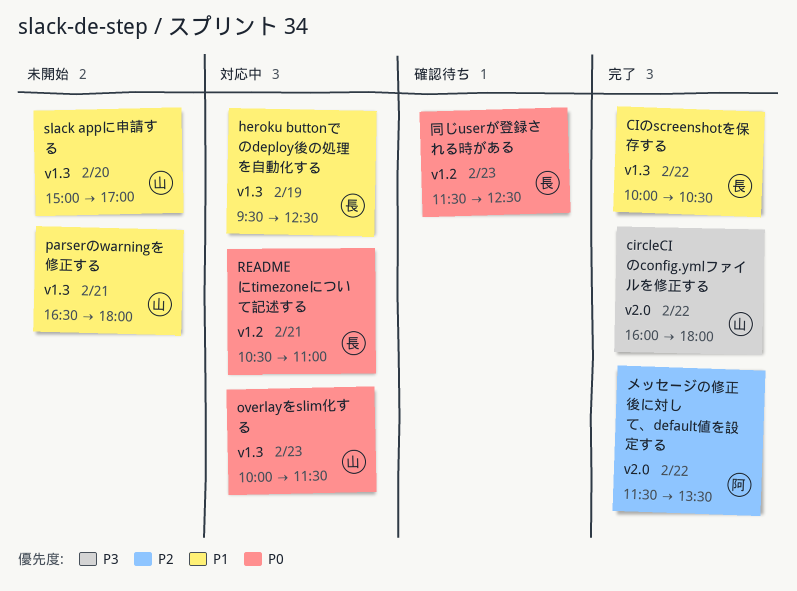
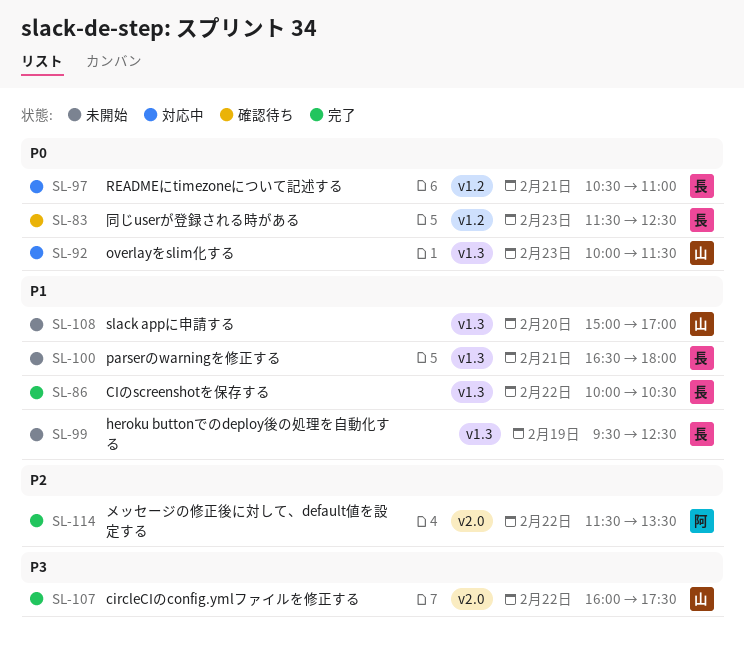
circleCIのconfig.ymlファイルを修正する, ends: 18:00 -> 17:30
heroku buttonでのdeploy後の処理を自動化する, status: 対応中 -> 未開始
parserのwarningを修正する, owner: 山 -> 長

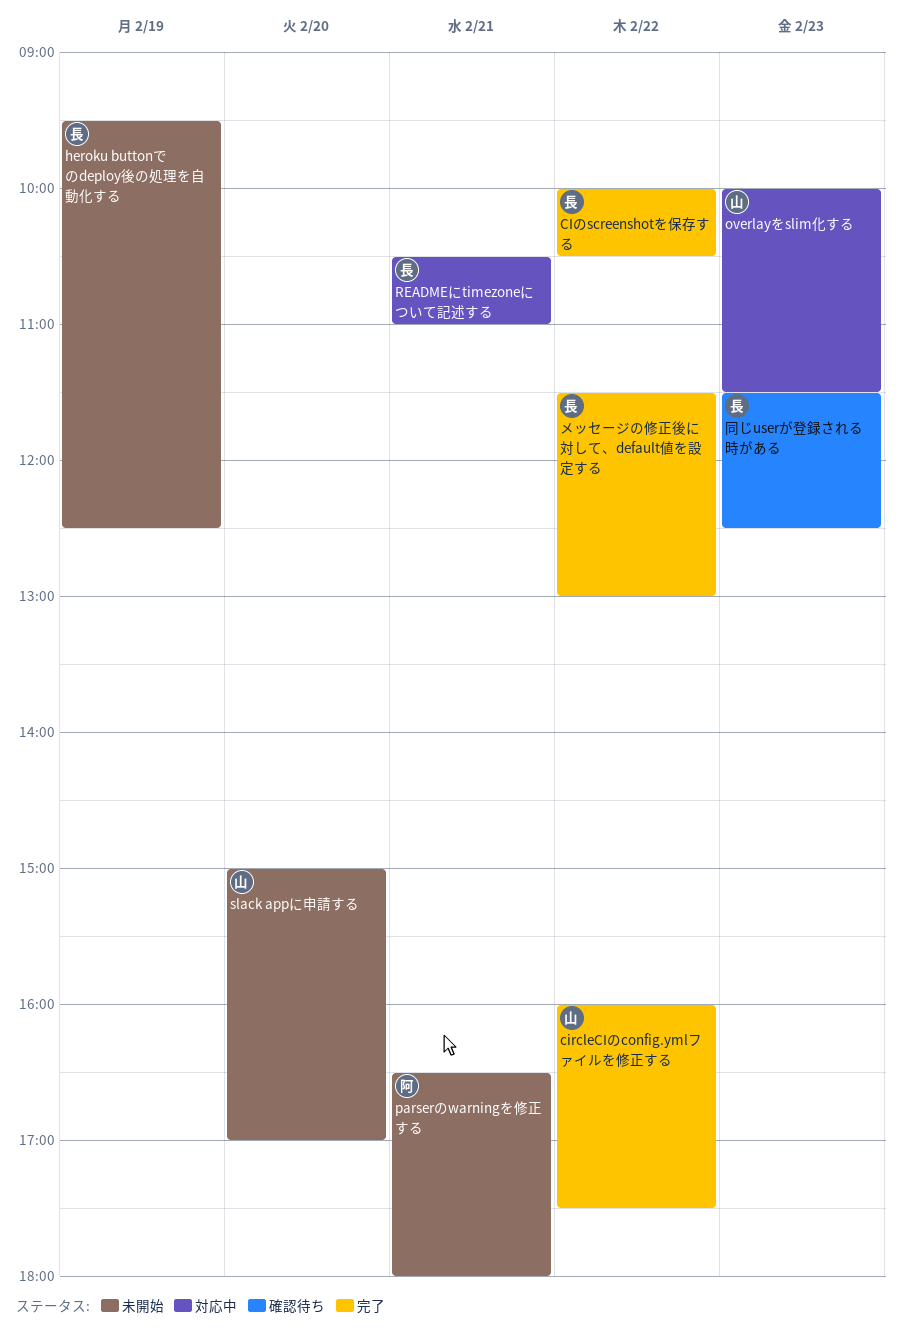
parserのwarningを修正する, owner: 長 -> 阿
メッセージの修正後に対して、default値を設定する, owner: 阿 -> 長
メッセージの修正後に対して、default値を設定する, ends: 13:30 -> 13:00

